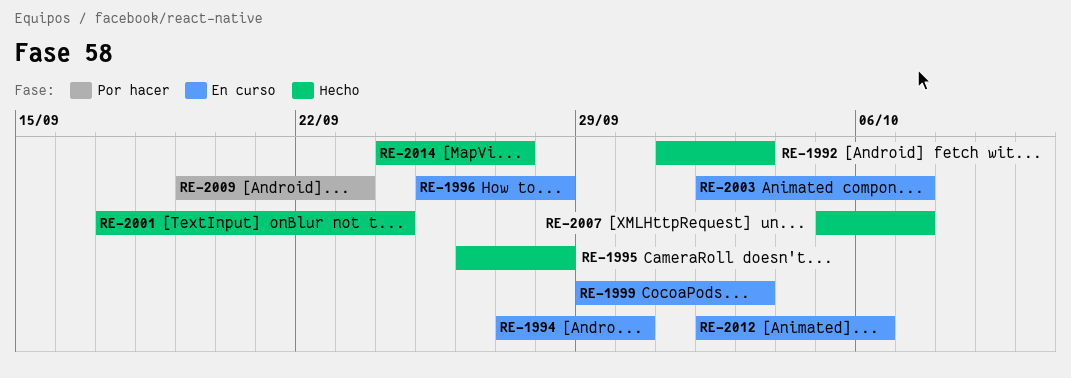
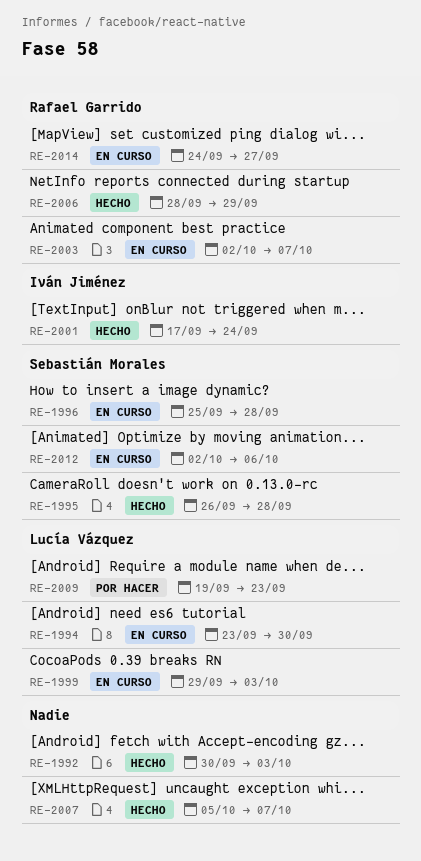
RE-1992, start: Oct 1 -> Sep 30
RE-1994, start: Sep 27 -> Sep 23
RE-2006: none -> present
RE-2014, status: Hecho -> En curso

